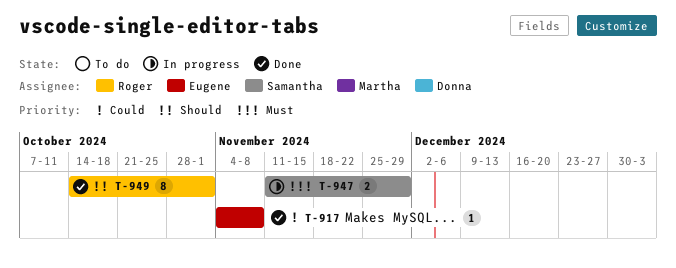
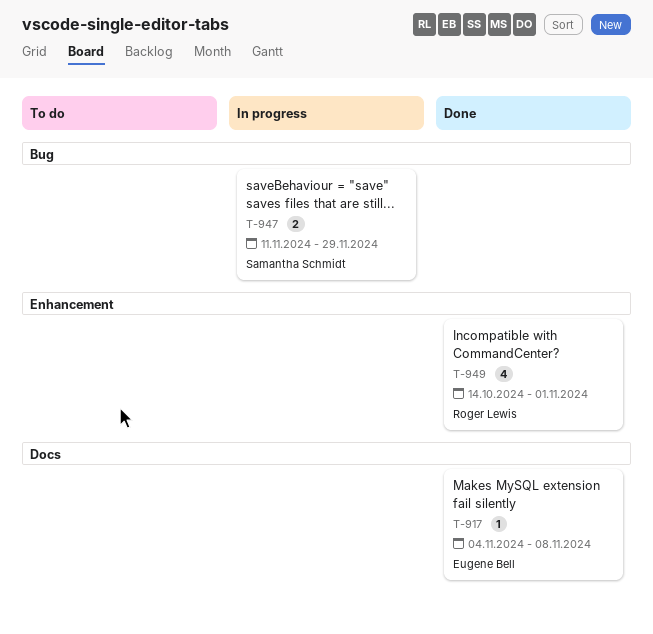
T-949, estimate: 8 -> 4

